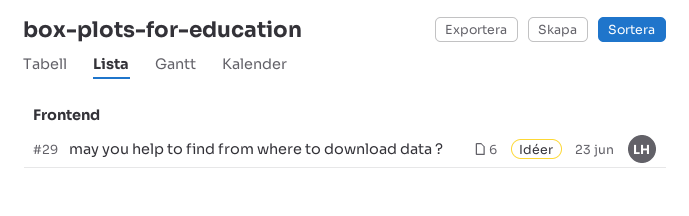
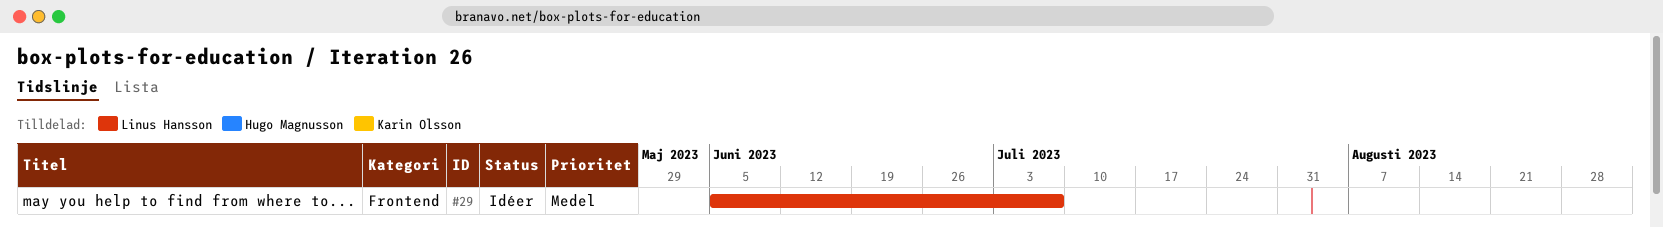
#29, due: Jun 23 -> Jul 7

